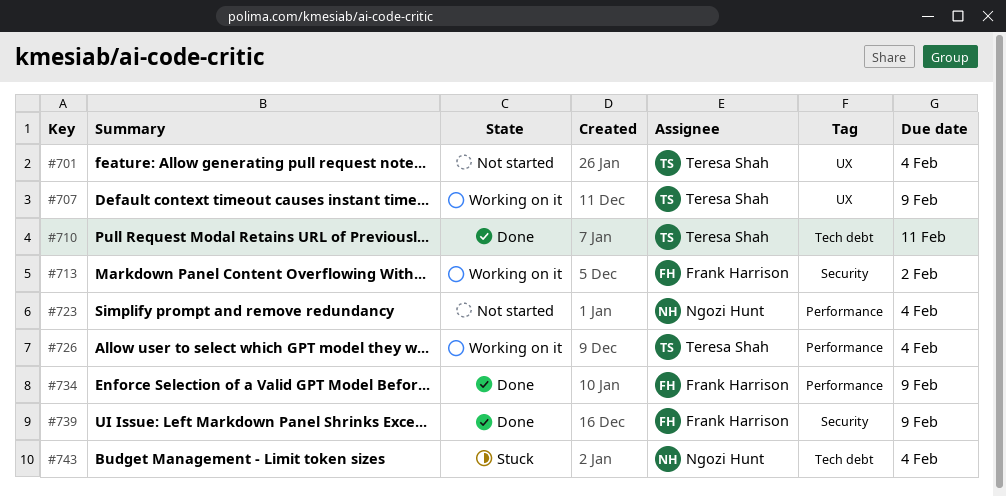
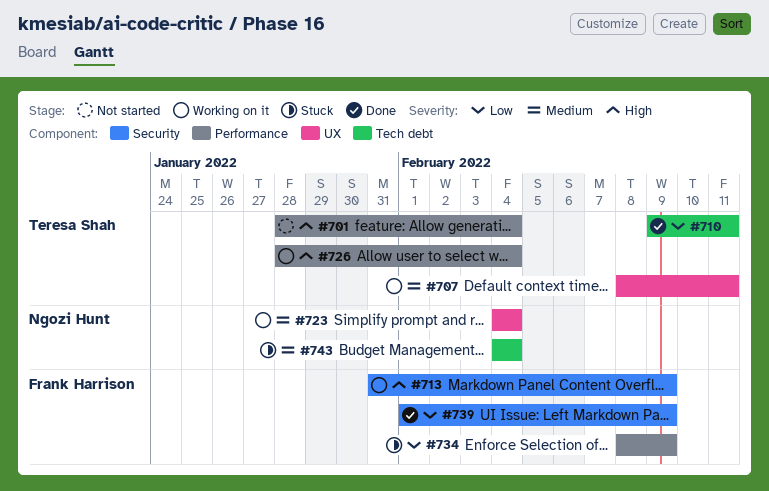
#701, label: UX -> Performance
#707, due: Feb 9 -> Feb 11
#713, due: Feb 2 -> Feb 9
#723, status: Not started -> Working on it
#723, label: Performance -> UX
#734, status: Done -> Stuck

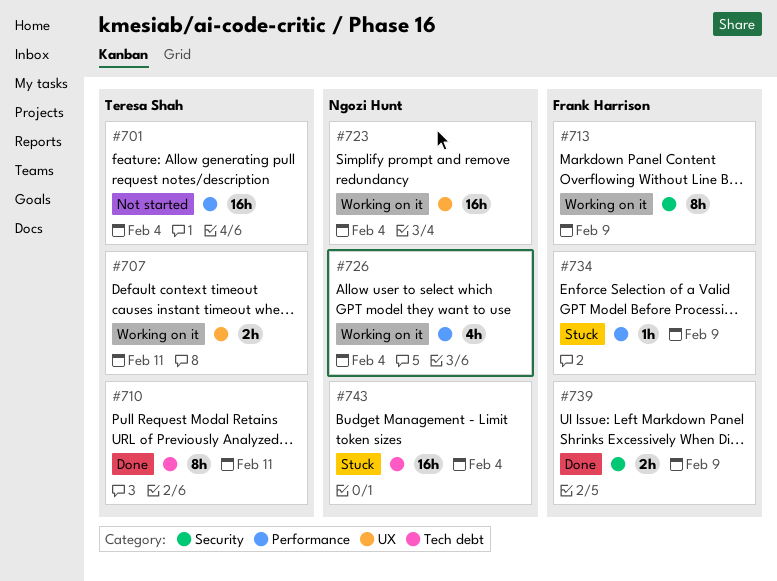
#726, owner: Teresa Shah -> Ngozi Hunt

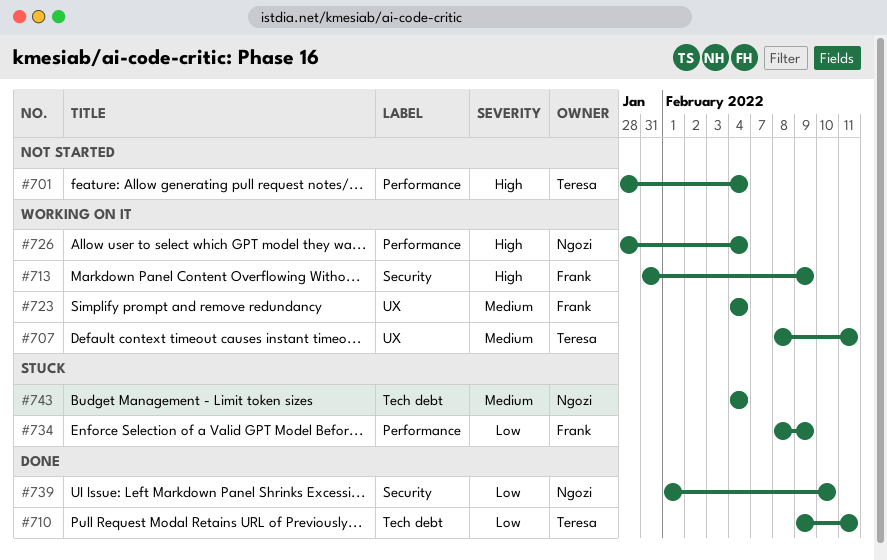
#723, owner: Ngozi Hunt -> Frank Harrison
#739, owner: Frank Harrison -> Ngozi Hunt
#739, due: Feb 9 -> Feb 10

